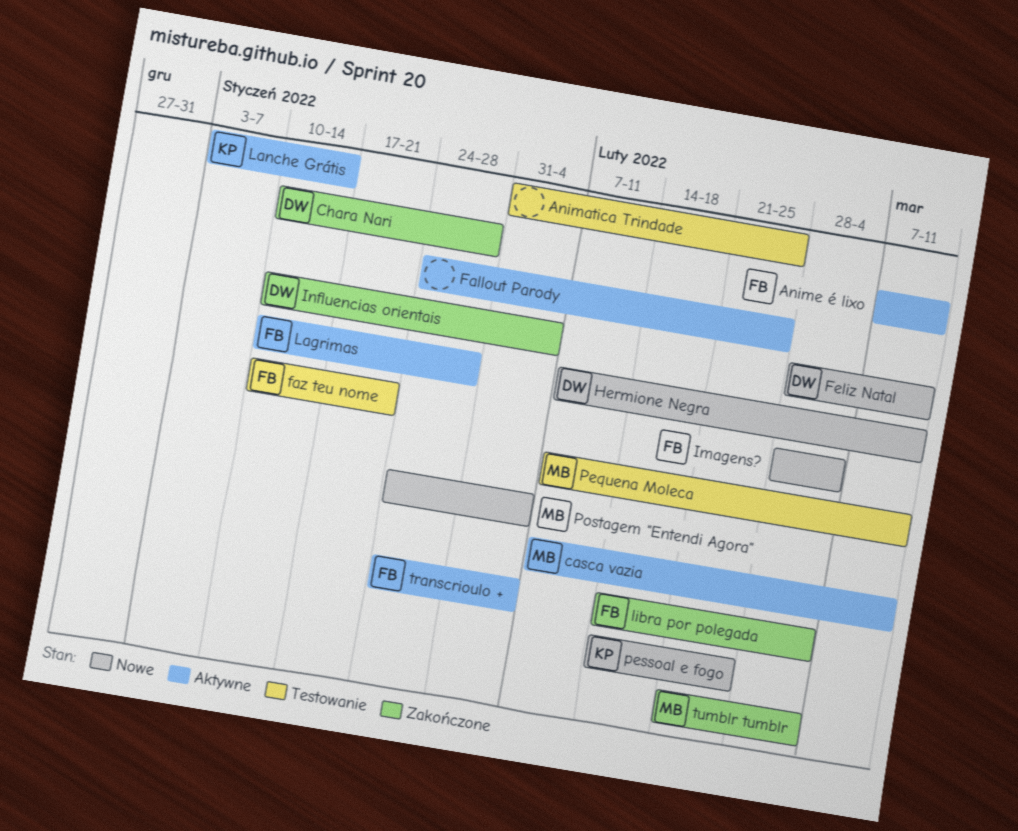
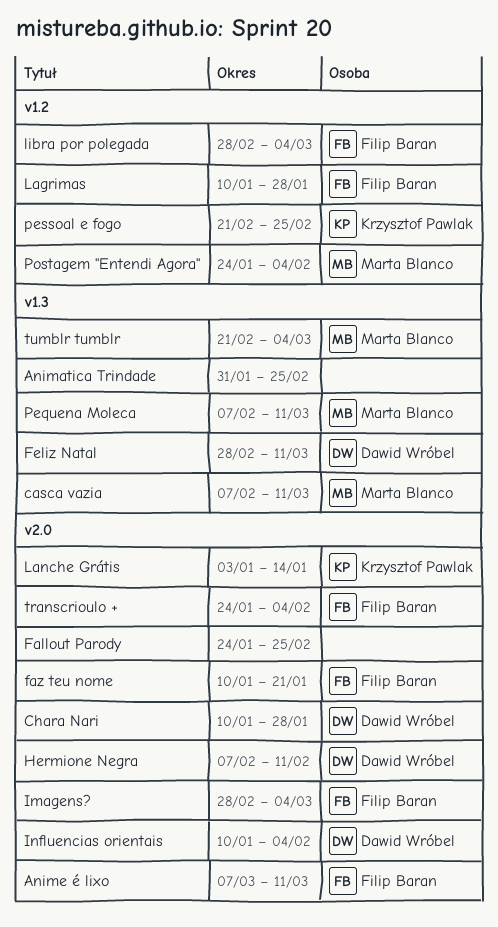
Hermione Negra, due: Mar 11 -> Feb 11
libra por polegada, start: Feb 14 -> Feb 28
pessoal e fogo, start: Feb 14 -> Feb 21

